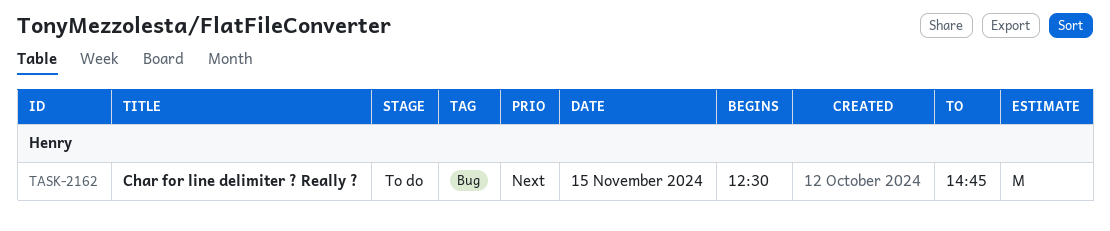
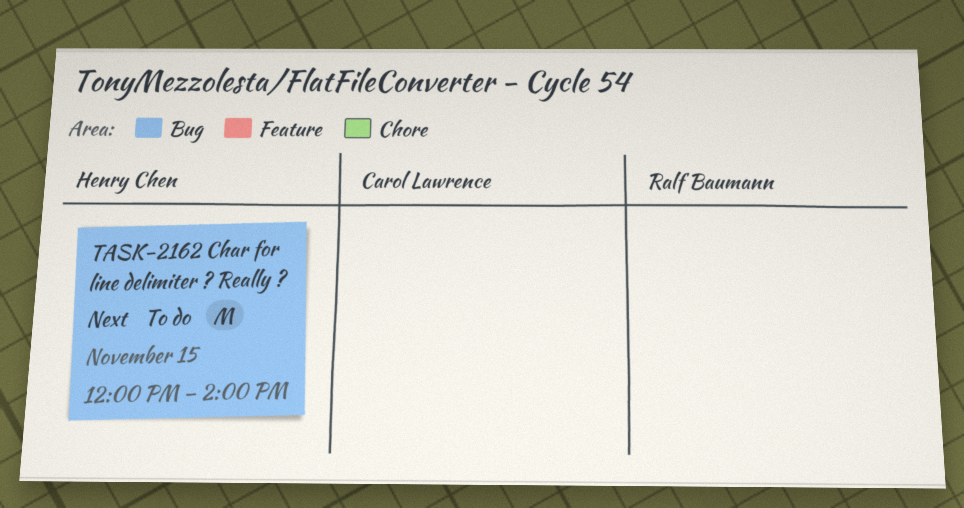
TASK-2162, begins: 12:30 -> 12:00
TASK-2162, ends: 14:45 -> 14:00

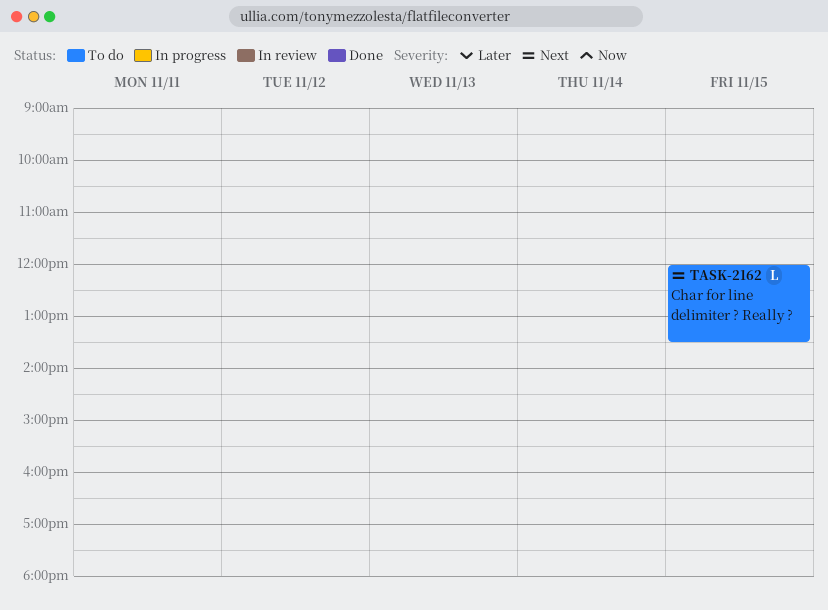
TASK-2162, estimate: M -> L
TASK-2162, ends: 14:00 -> 13:30

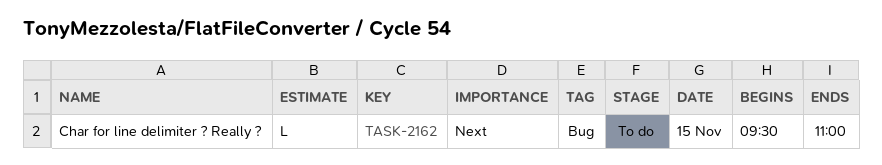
TASK-2162, begins: 12:00 -> 09:30
TASK-2162, ends: 13:30 -> 11:00

